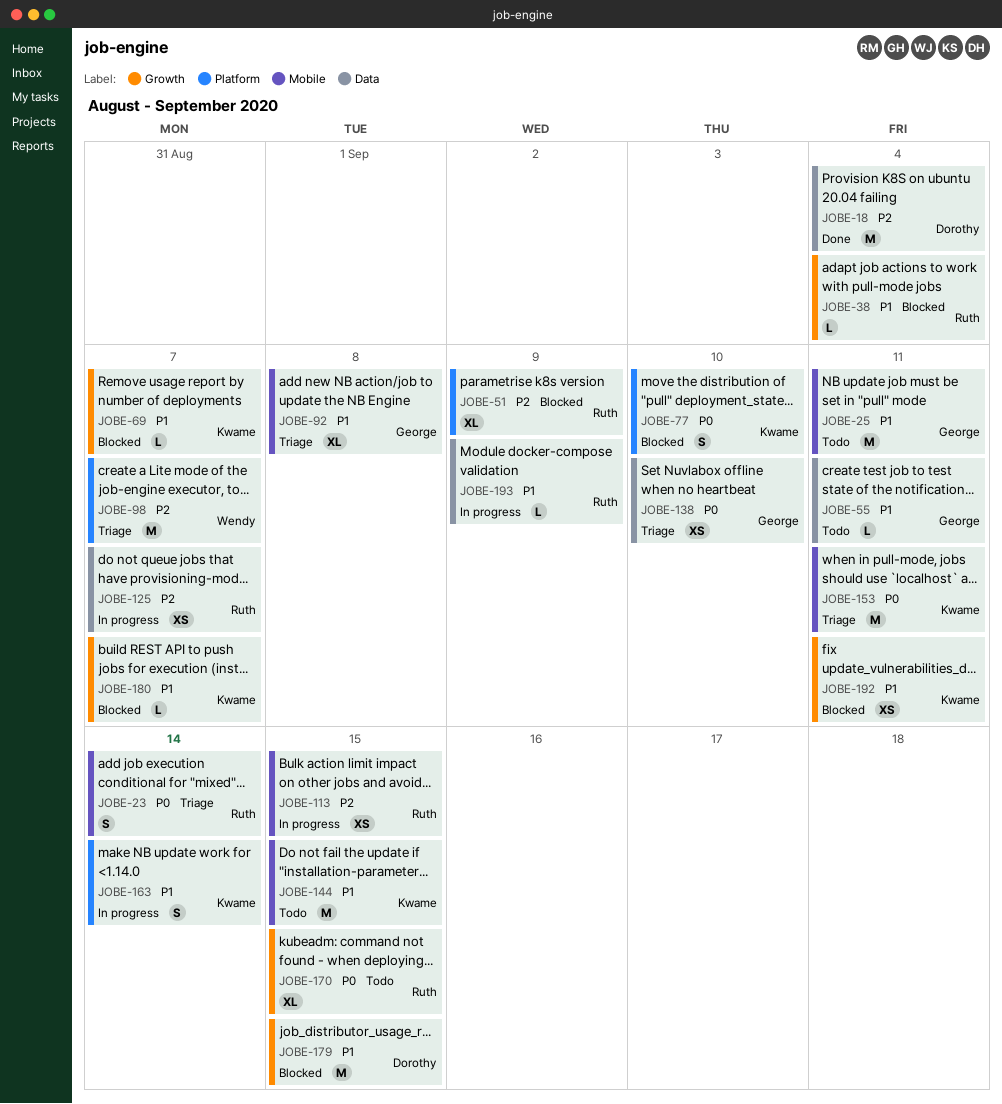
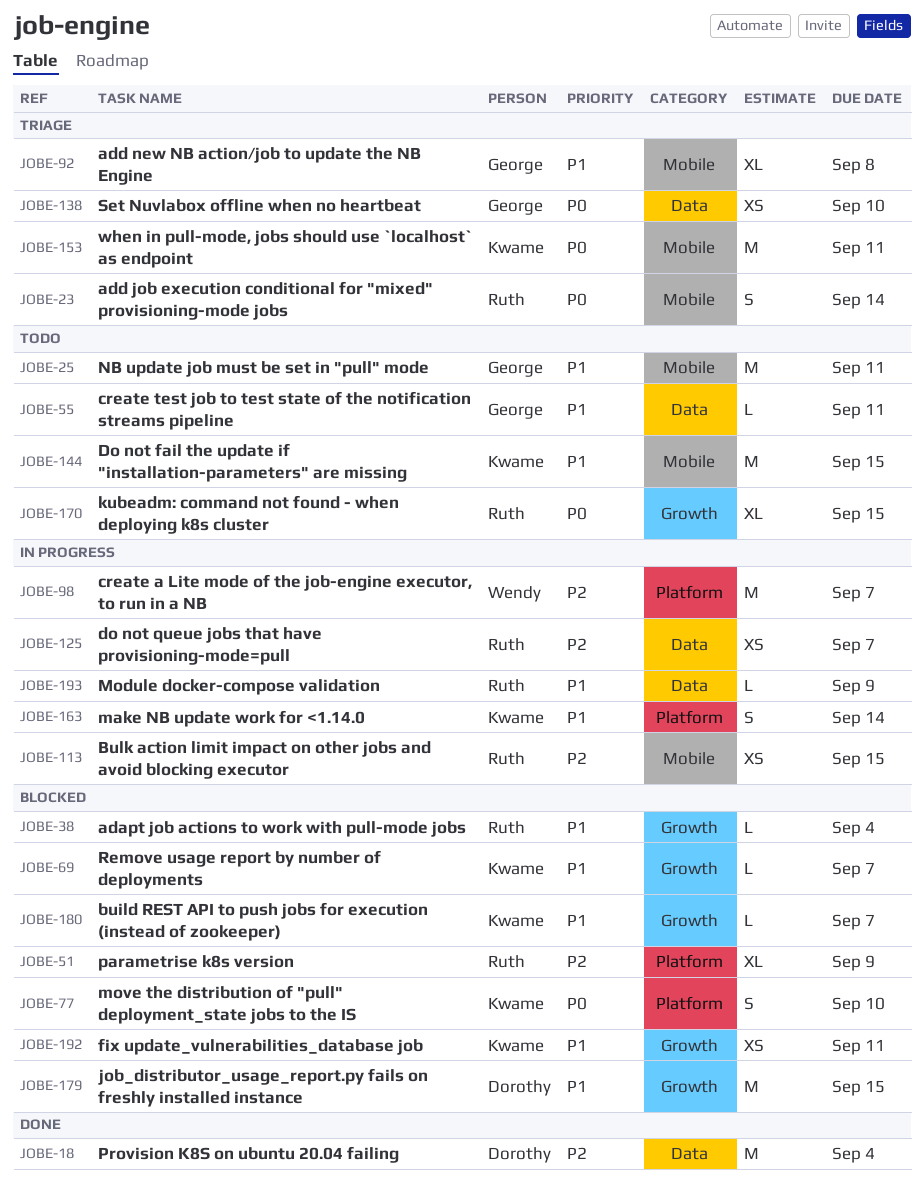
JOBE-98, status: Triage -> In progress

